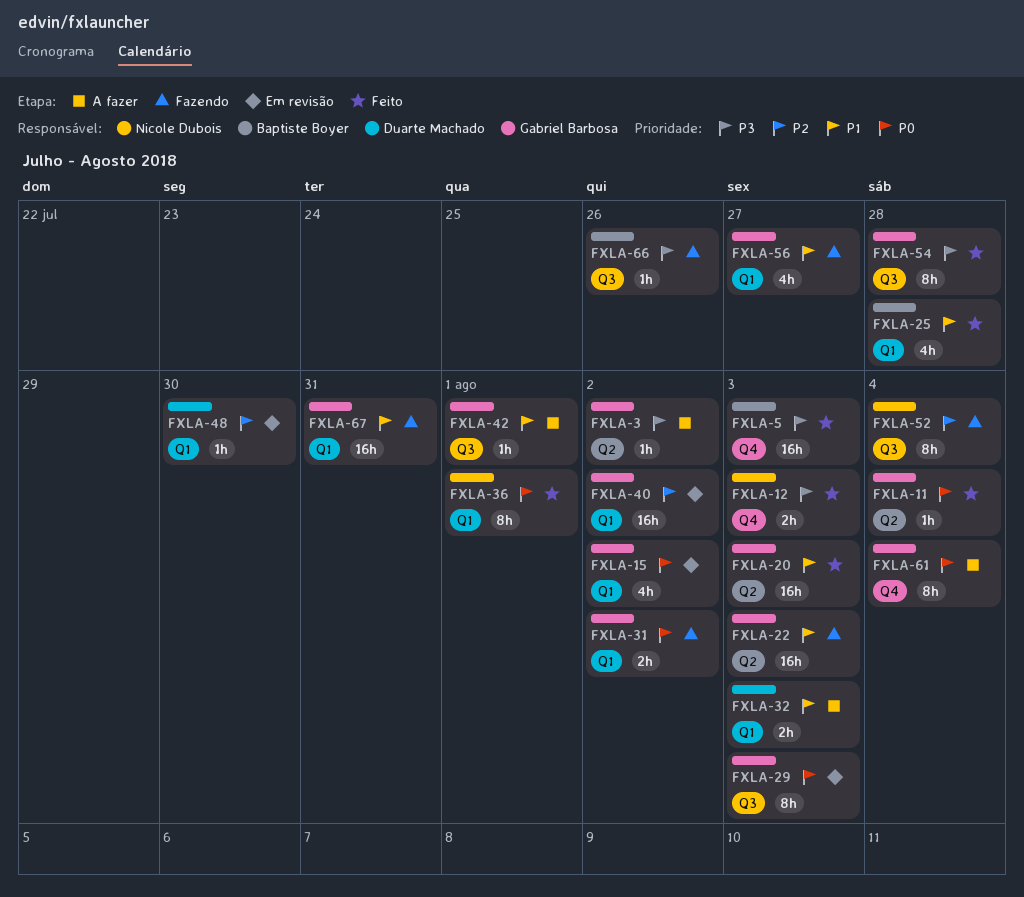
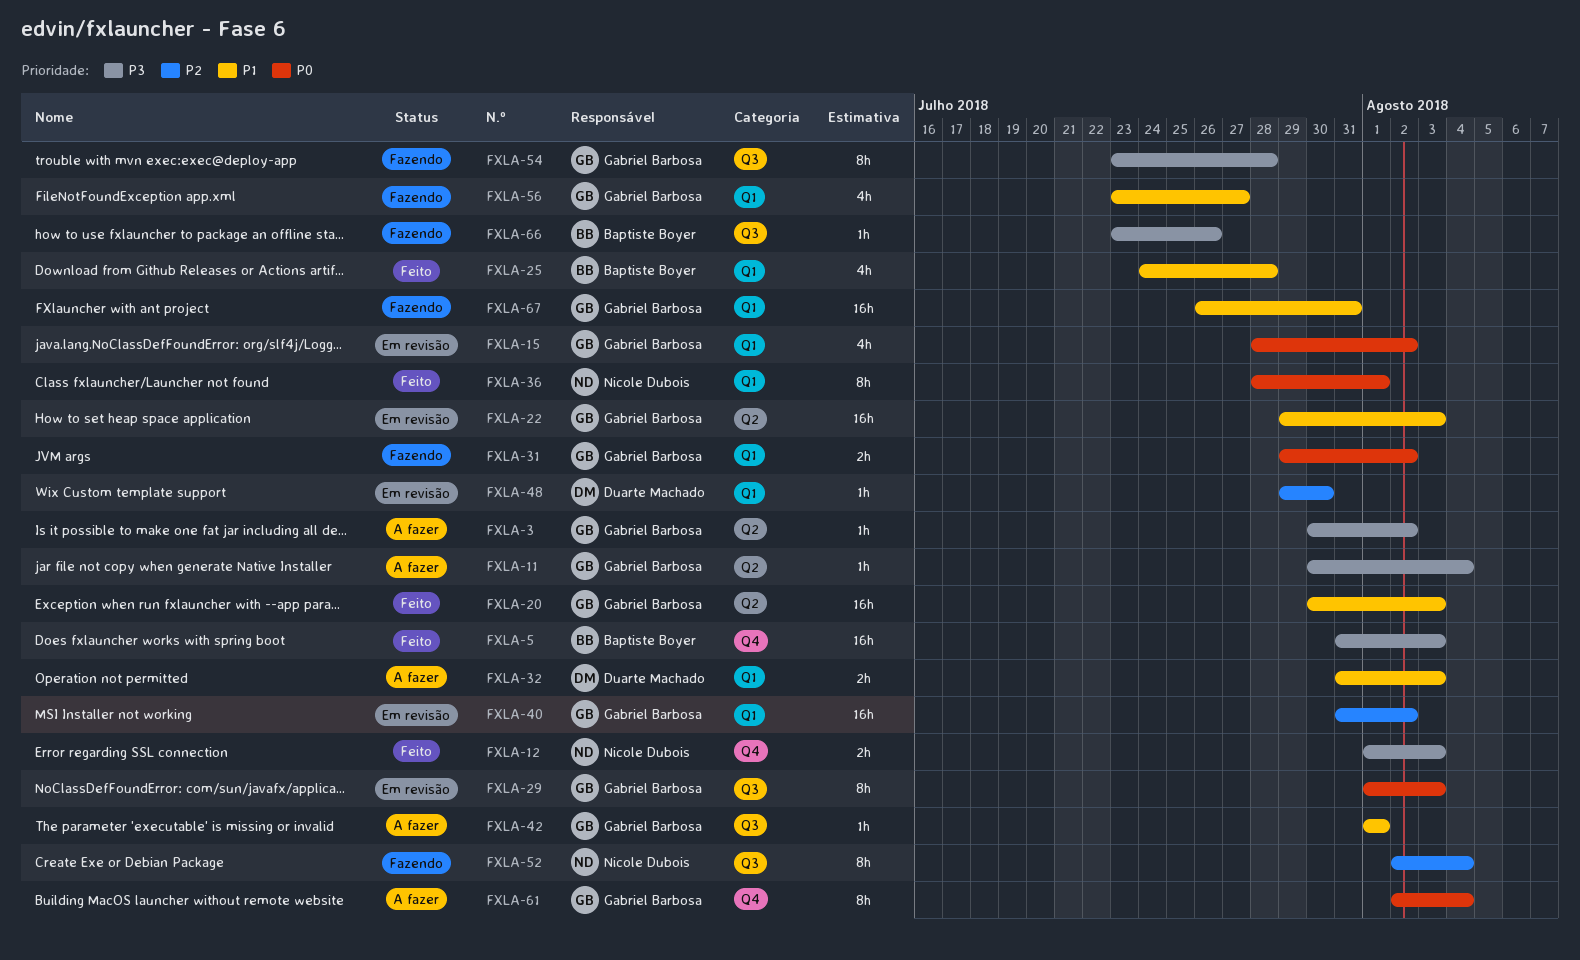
FXLA-11, status: Feito -> A fazer
FXLA-11, priority: P0 -> P3
FXLA-22, status: Fazendo -> Em revisão
FXLA-54, status: Feito -> Fazendo

